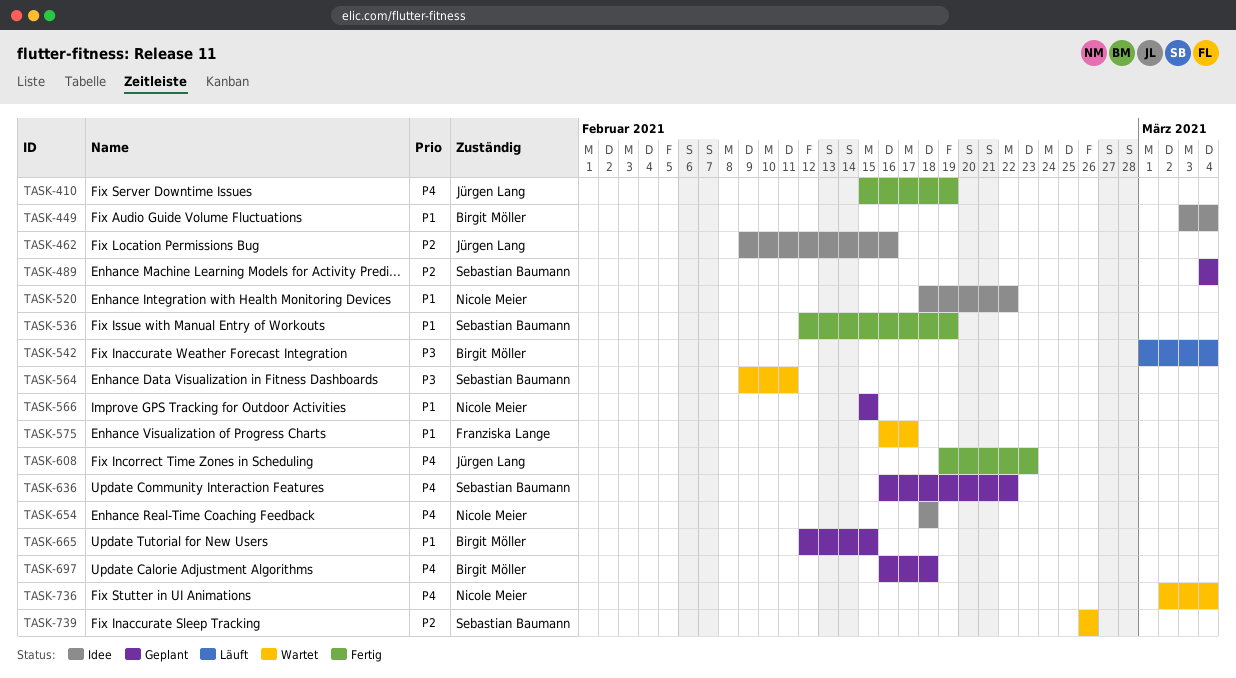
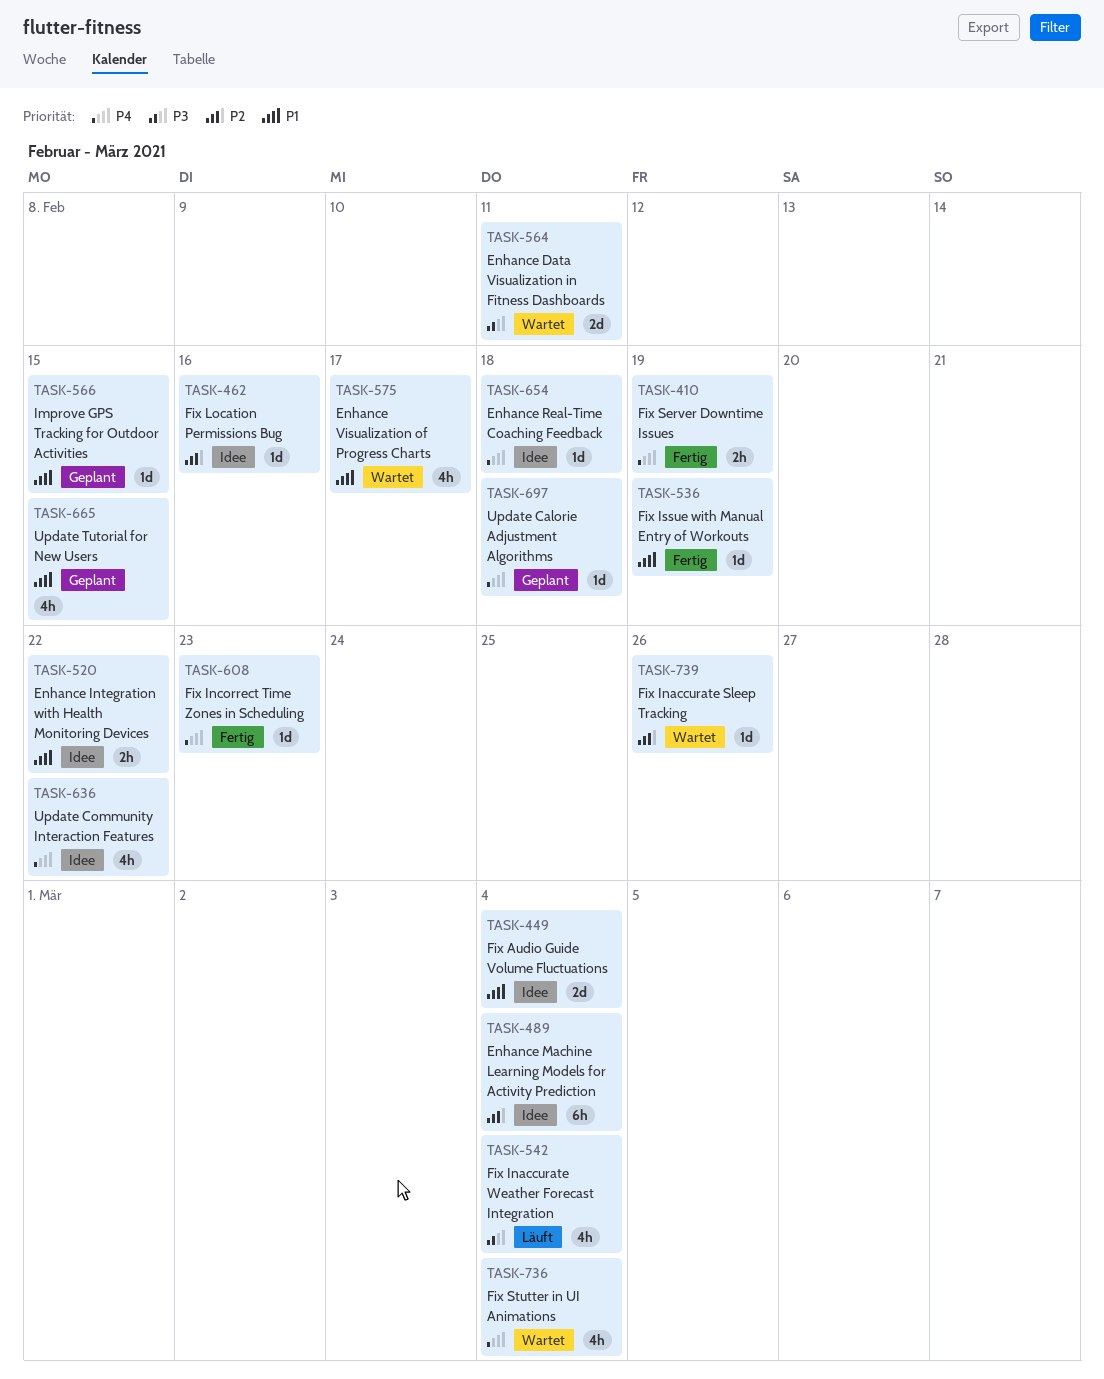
TASK-489, status: Geplant -> Idee
TASK-636, status: Geplant -> Idee

